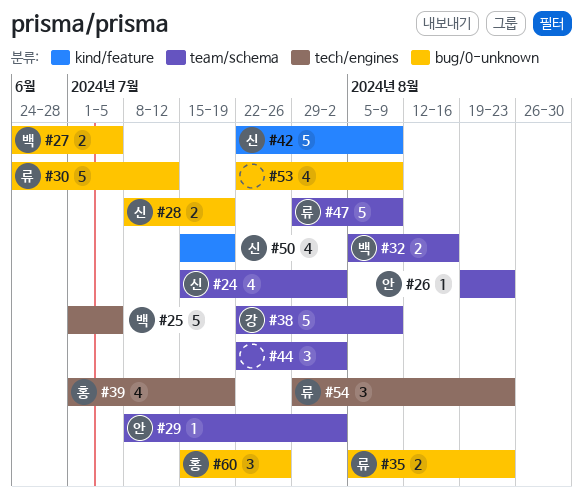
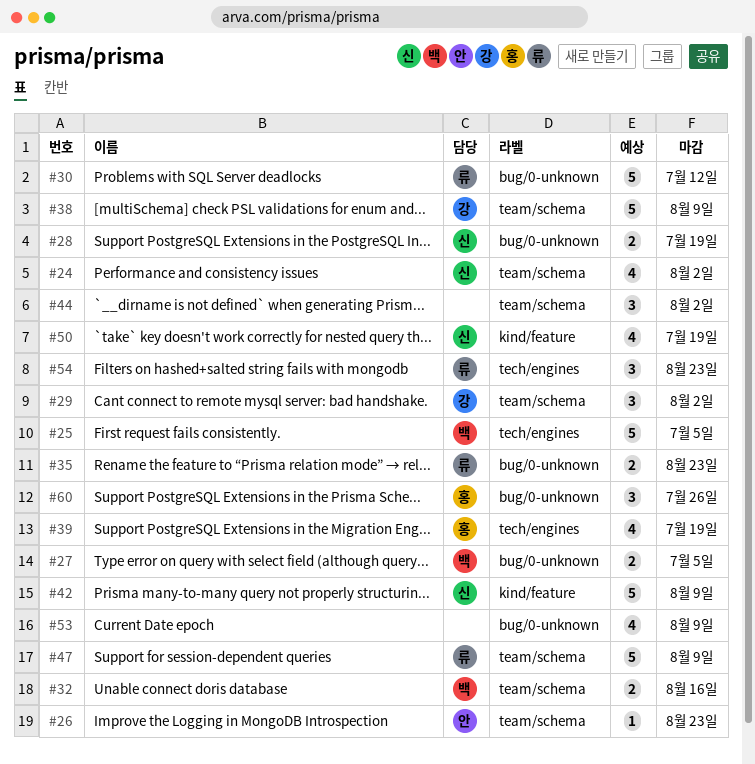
#29, owner: 안 -> 강
#29, estimate: 1 -> 3

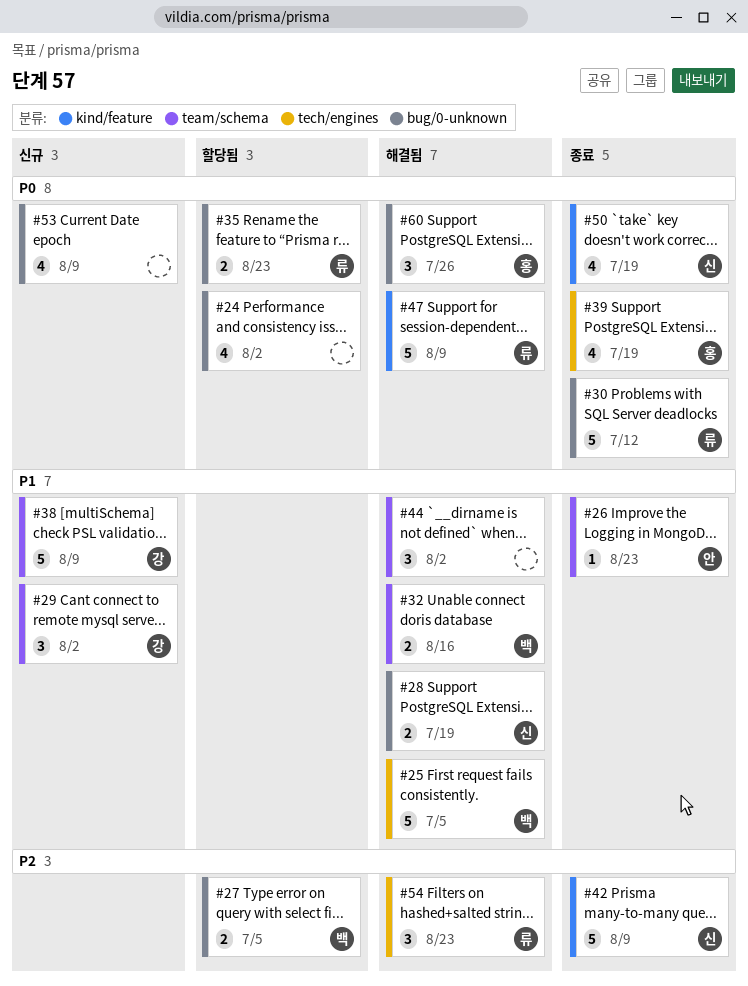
#24, owner: 신 -> none
#24, label: team/schema -> bug/0-unknown
#47, label: team/schema -> kind/feature

